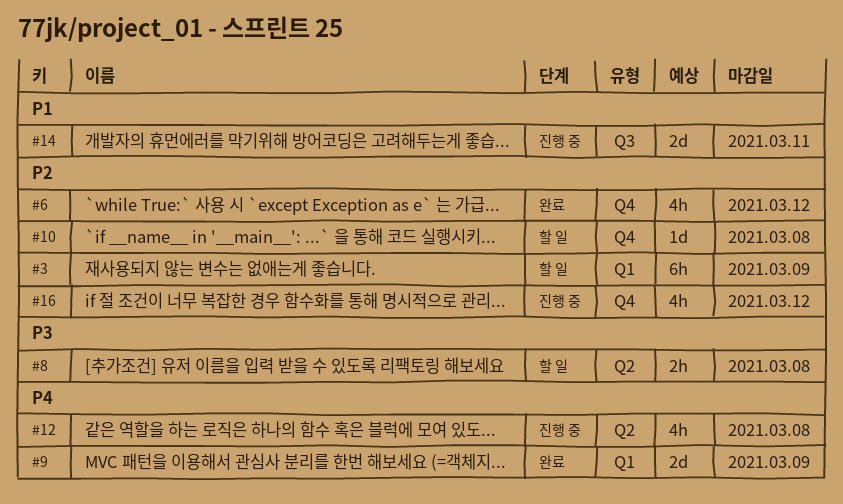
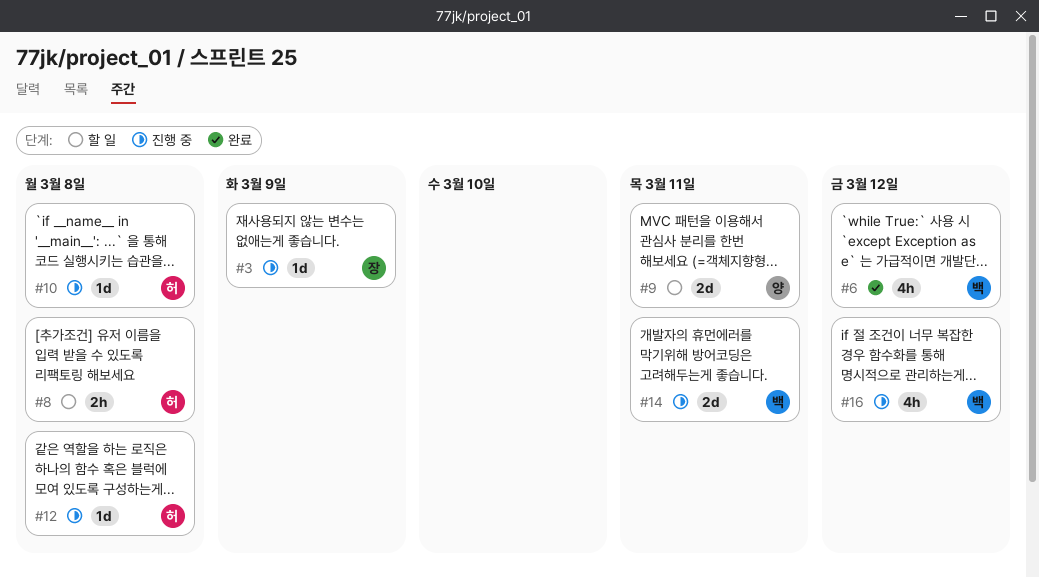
#3, status: 할 일 -> 진행 중
#3, estimate: 6h -> 1d
#9, status: 완료 -> 할 일
#9, due: Mar 9 -> Mar 11
#10, status: 할 일 -> 진행 중
#12, estimate: 4h -> 1d

